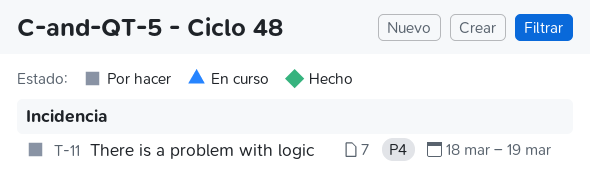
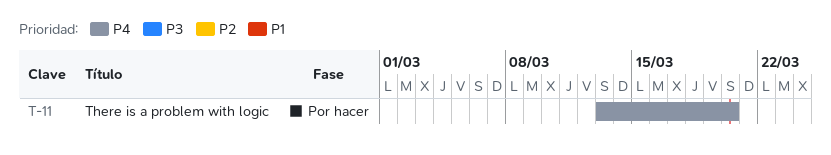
T-11, start: Mar 18 -> Mar 13
T-11, due: Mar 19 -> Mar 20

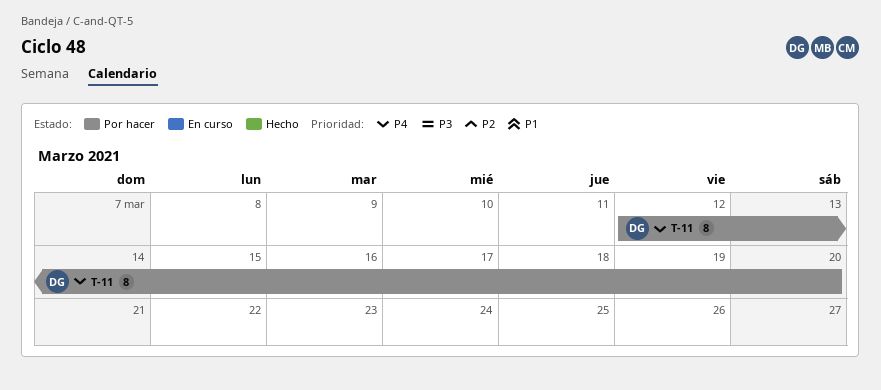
T-11, start: Mar 13 -> Mar 12

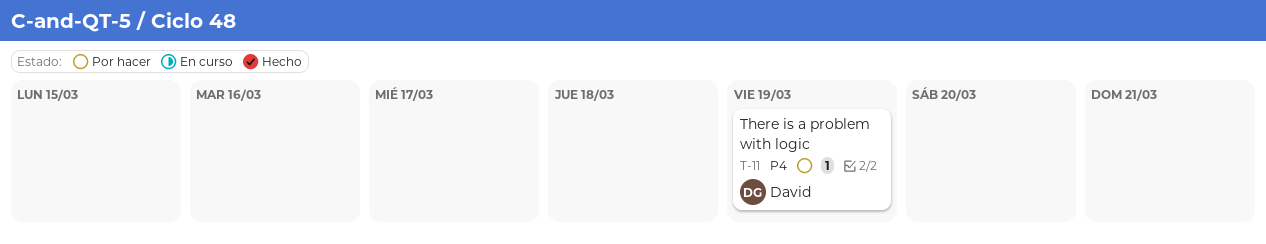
T-11, estimate: 8 -> 1
T-11, due: Mar 20 -> Mar 19

